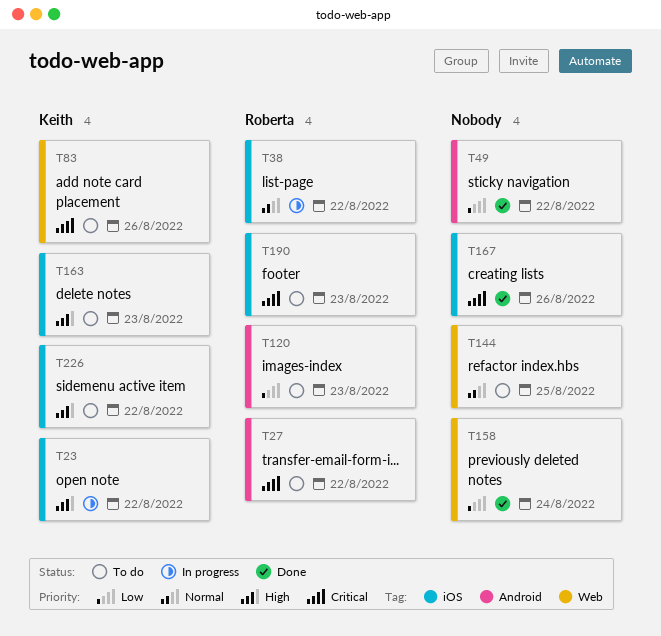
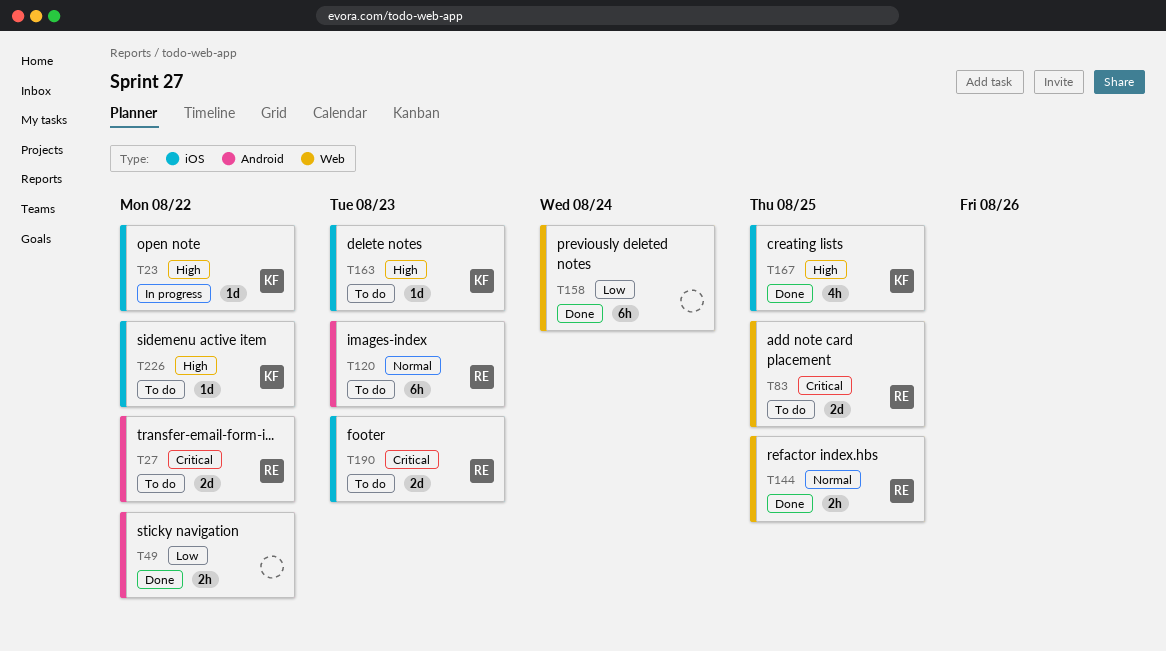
T38: present -> none
T83, owner: Keith -> Roberta
T83, due: Aug 26 -> Aug 25
T120, priority: Low -> Normal
T144, status: To do -> Done
T144, owner: none -> Roberta
T167, owner: none -> Keith
T167, priority: Critical -> High
T167, due: Aug 26 -> Aug 25

